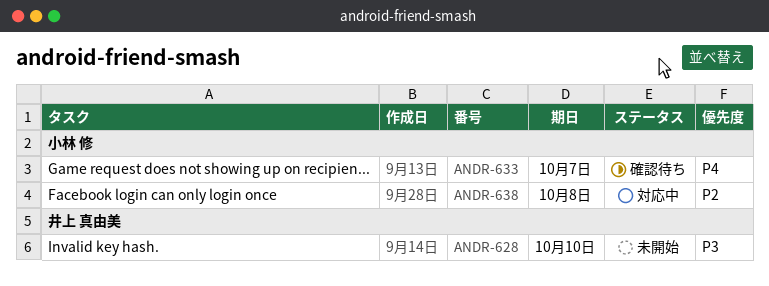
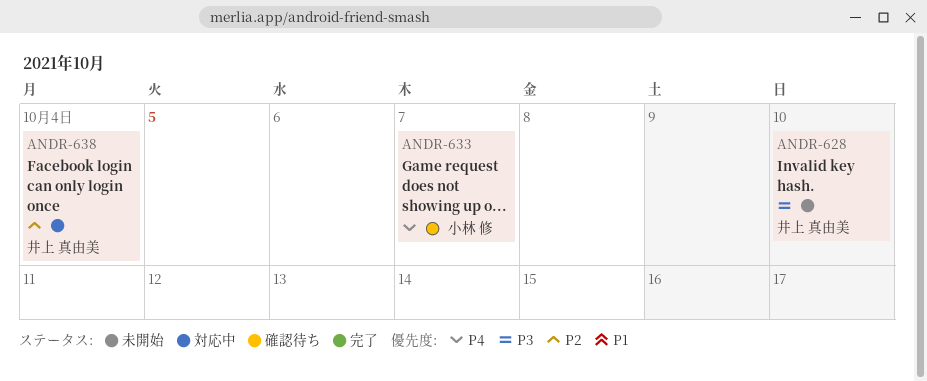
ANDR-638, owner: 小林 修 -> 井上 真由美
ANDR-638, due: Oct 8 -> Oct 4

